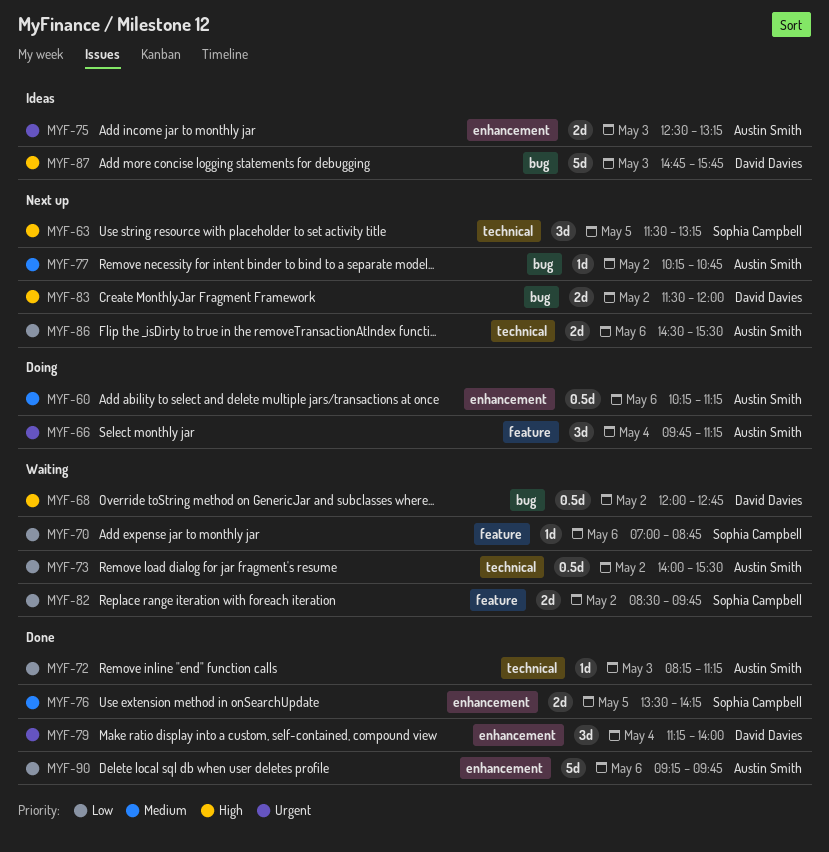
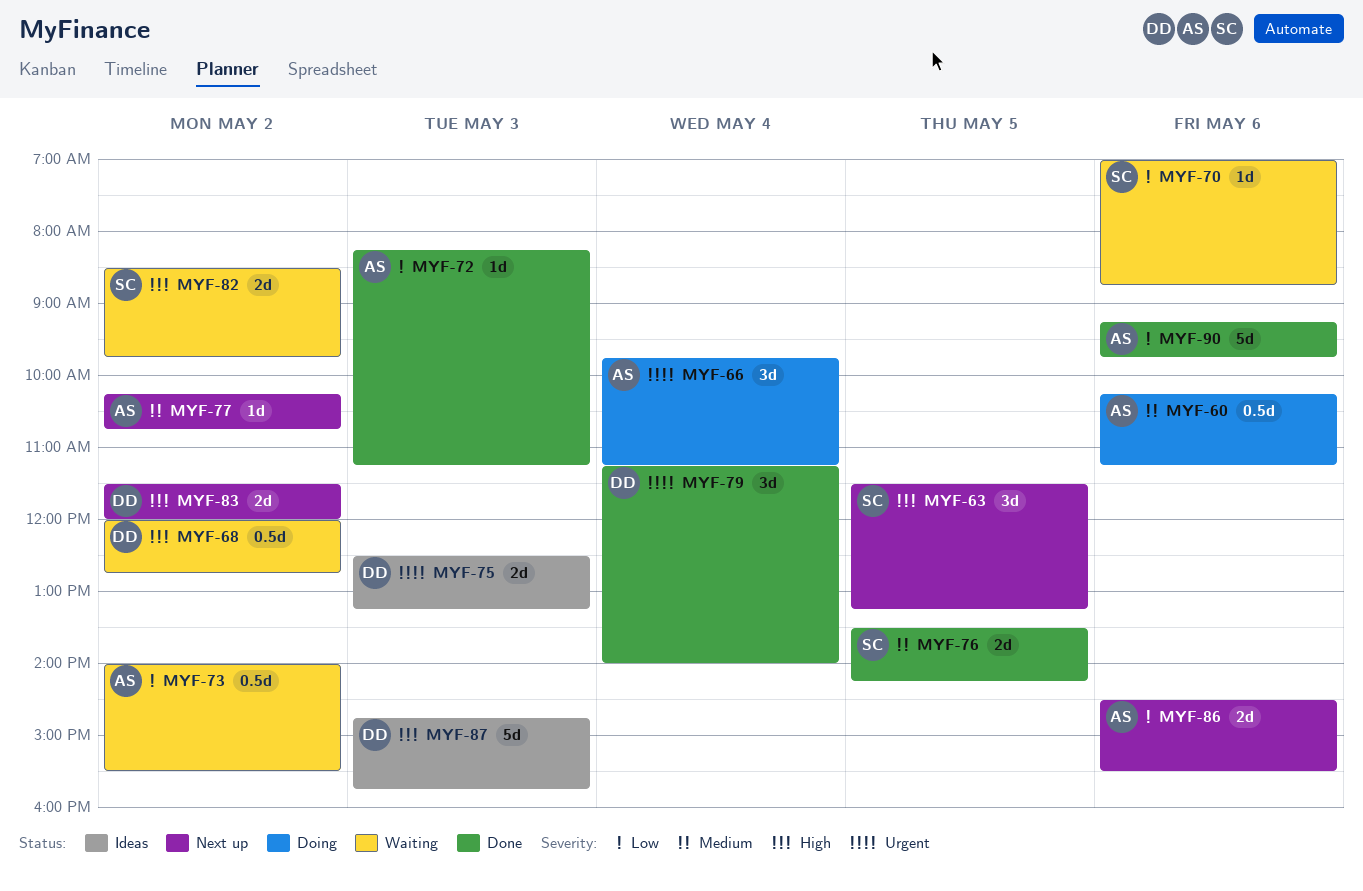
MYF-75, owner: Austin Smith -> David Davies
MYF-82, priority: Low -> High

